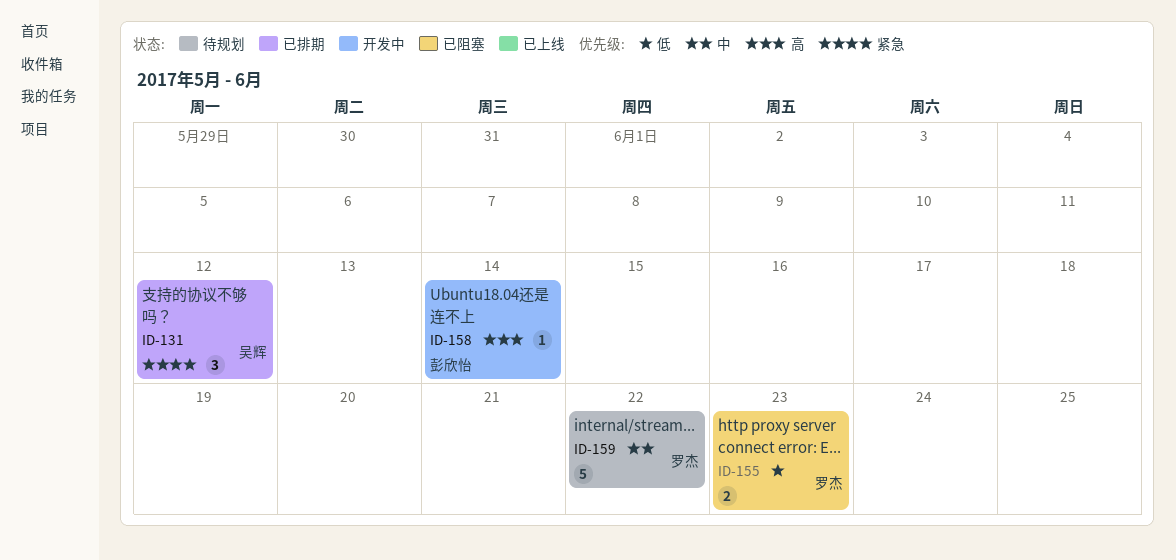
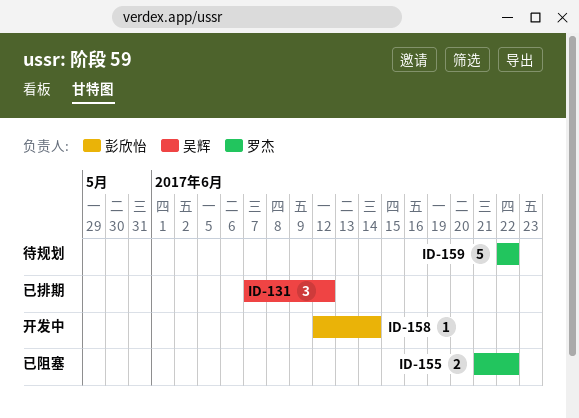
ID-155, due: Jun 23 -> Jun 22

